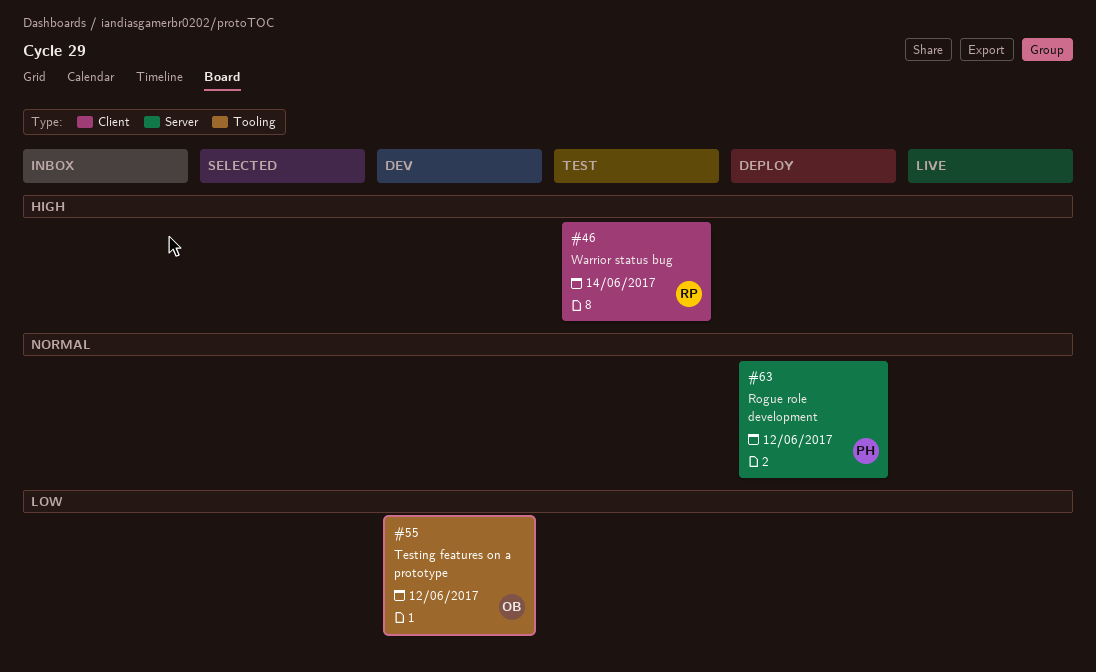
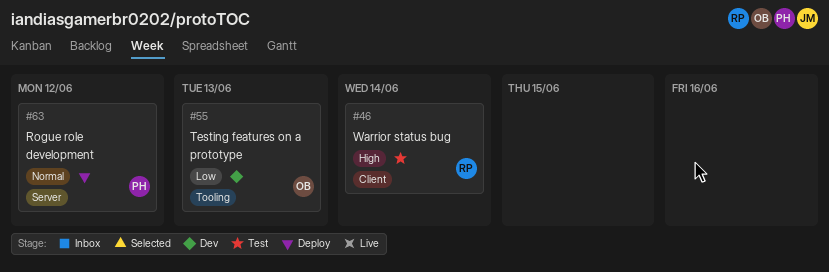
#55, due: Jun 12 -> Jun 13

